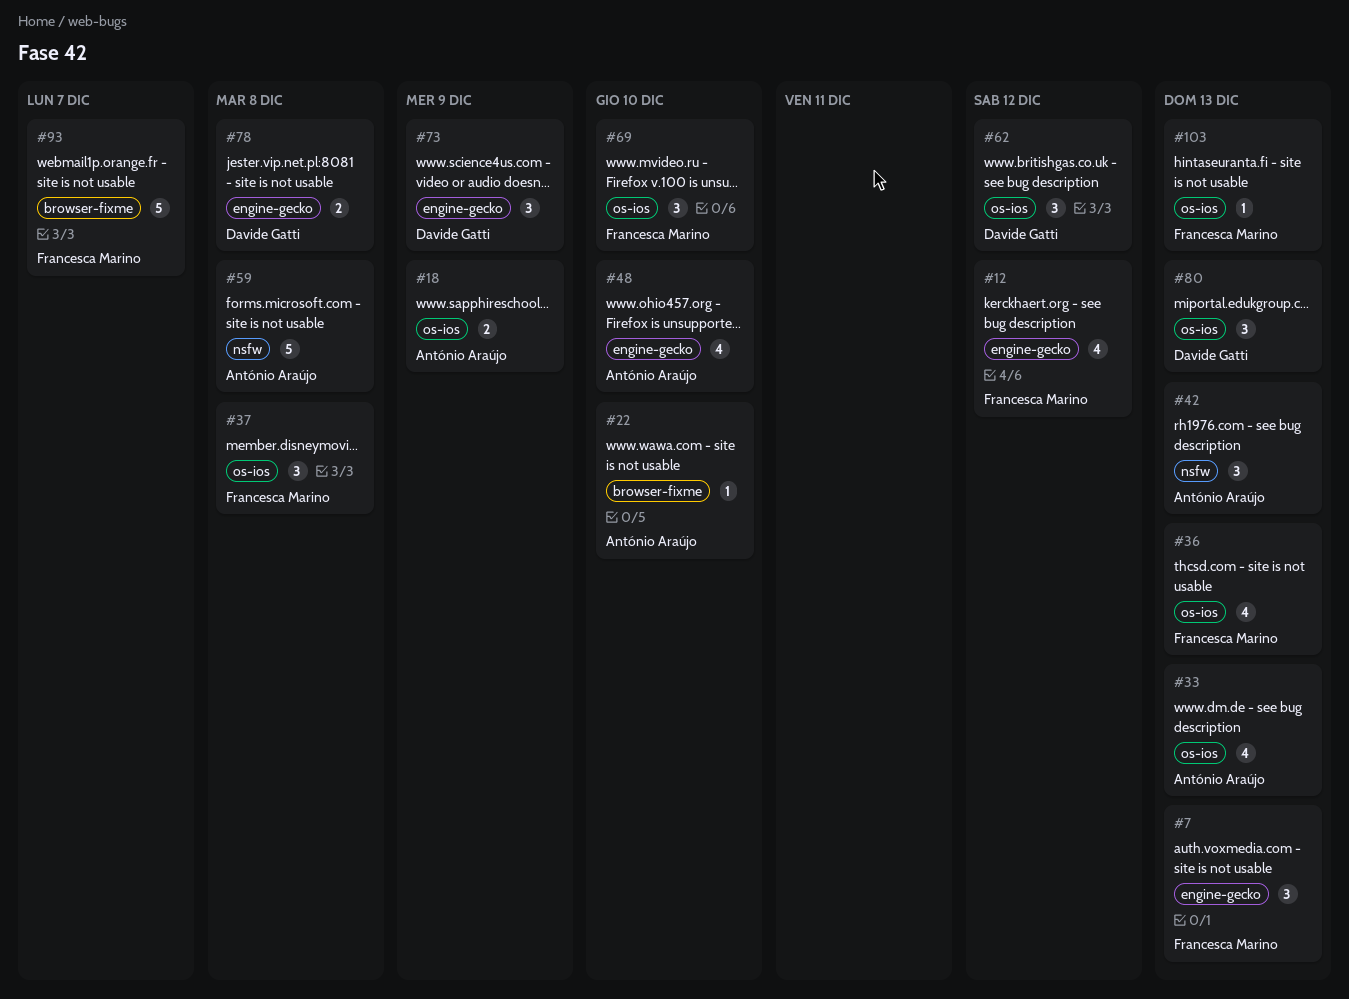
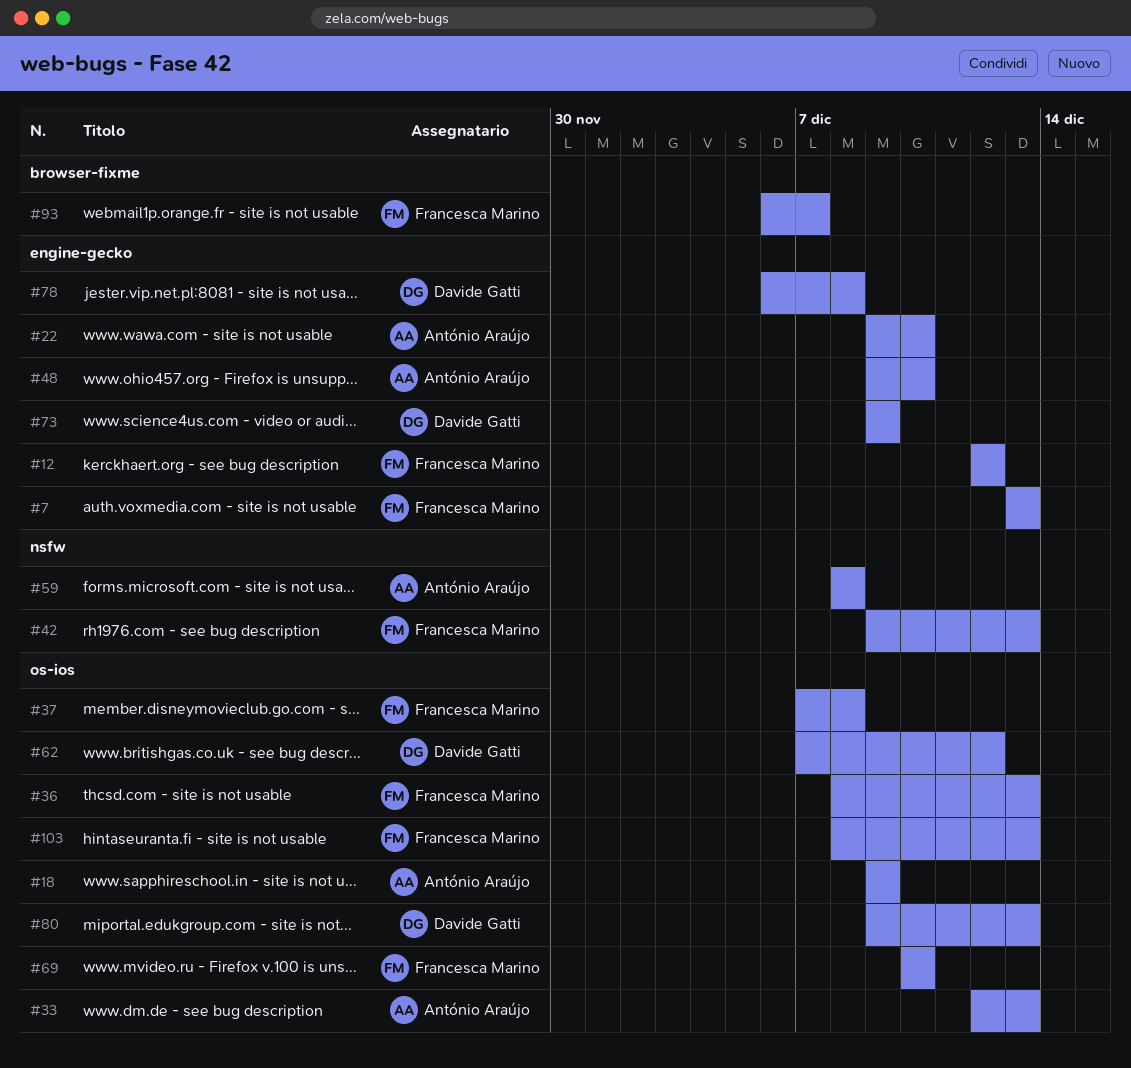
#22, label: browser-fixme -> engine-gecko
#42, owner: António Araújo -> Francesca Marino

